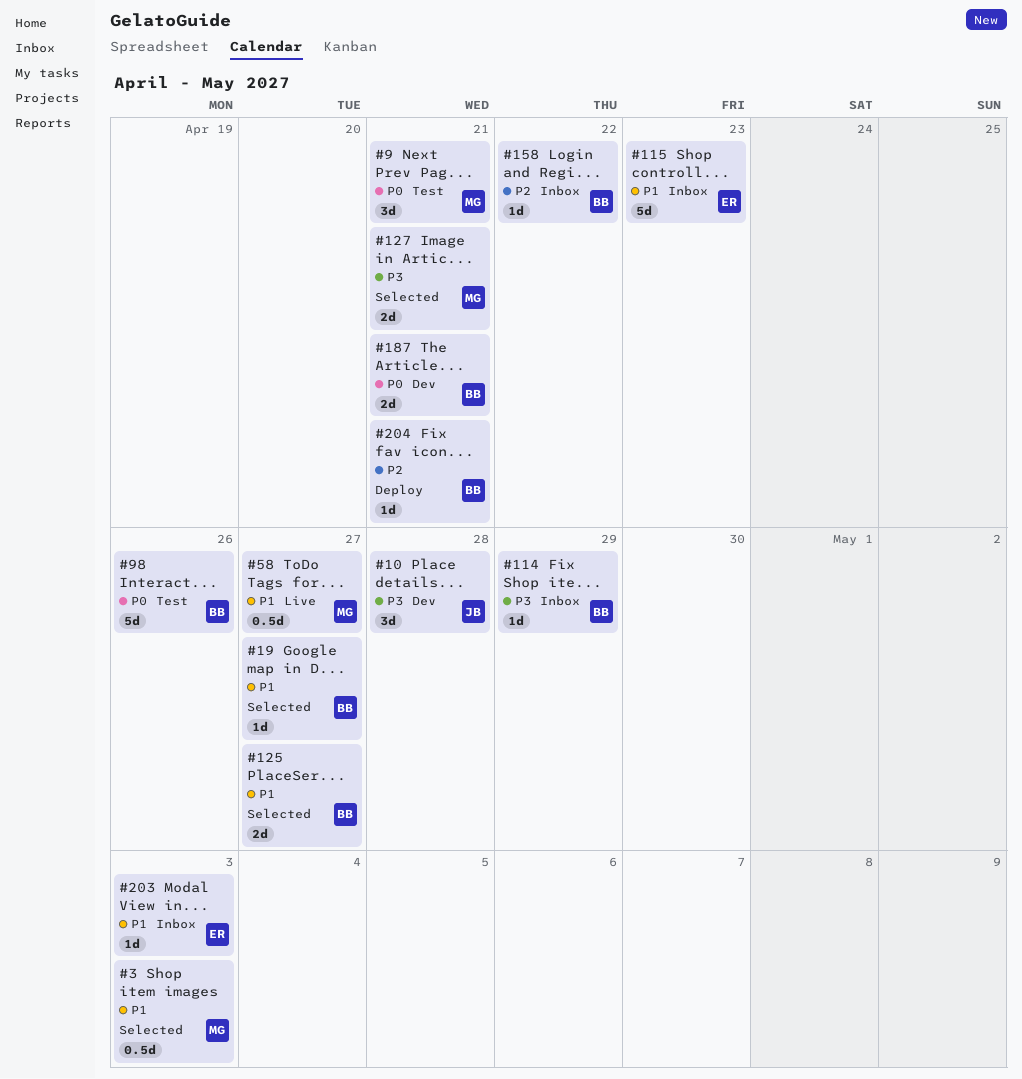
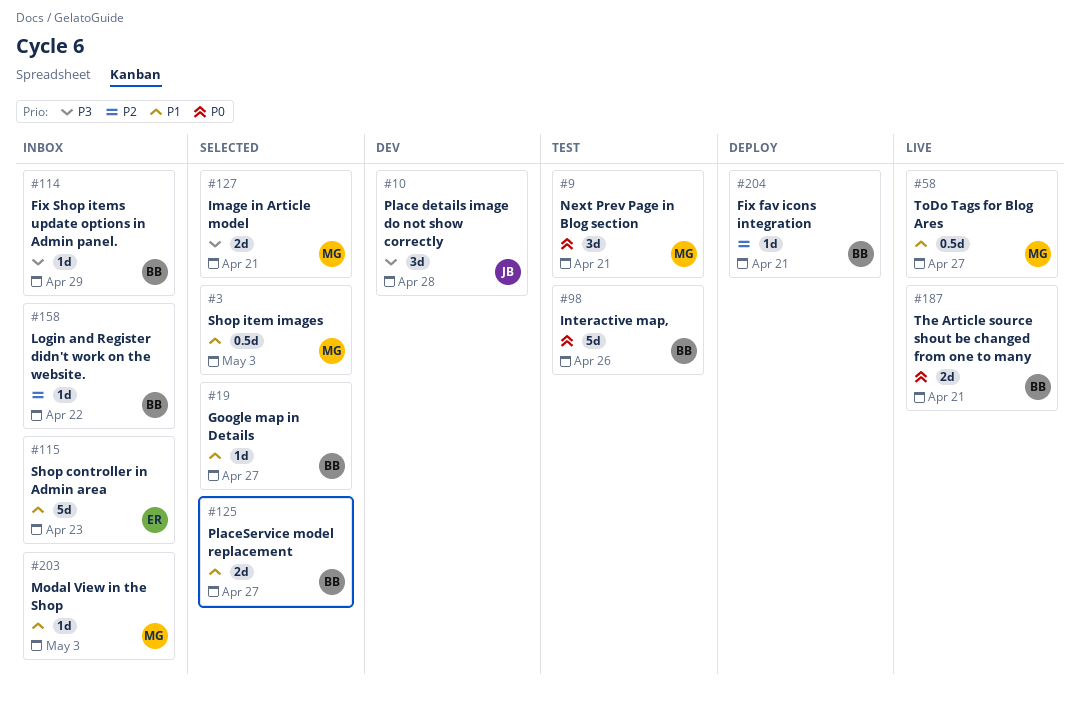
#187, status: Dev -> Live
#203, owner: ER -> MG

